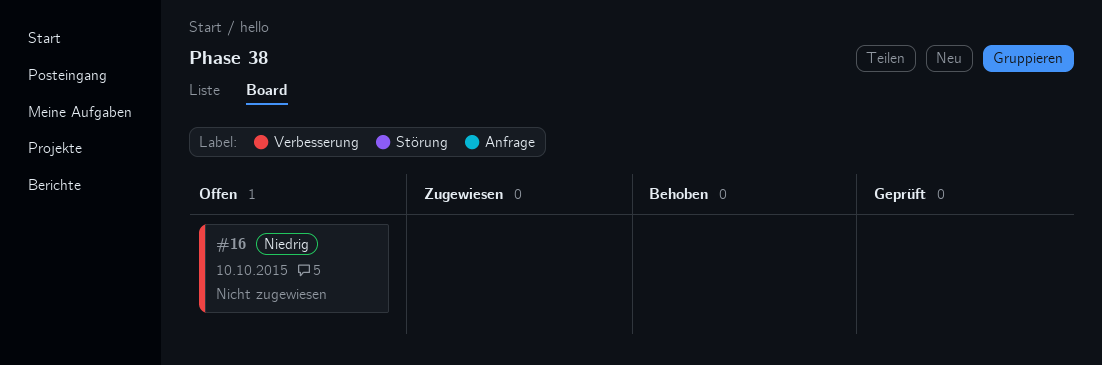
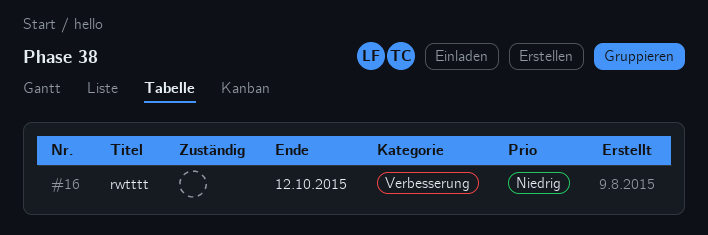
#16, due: Oct 10 -> Oct 12

